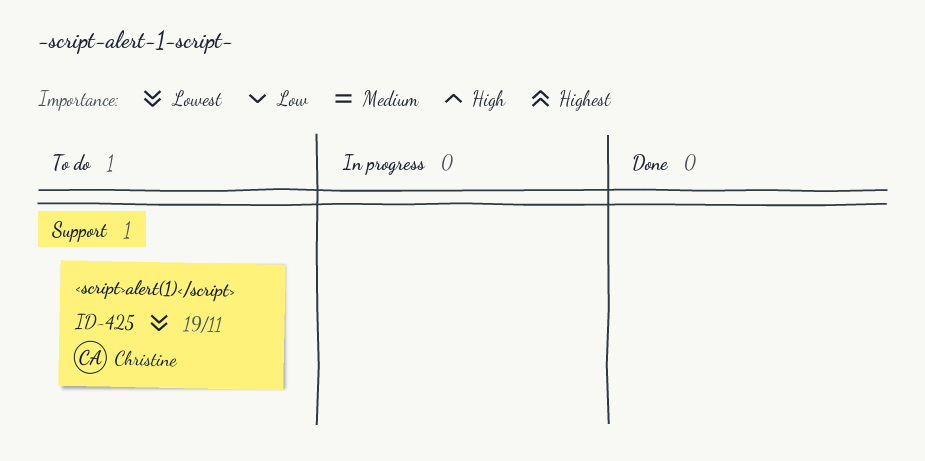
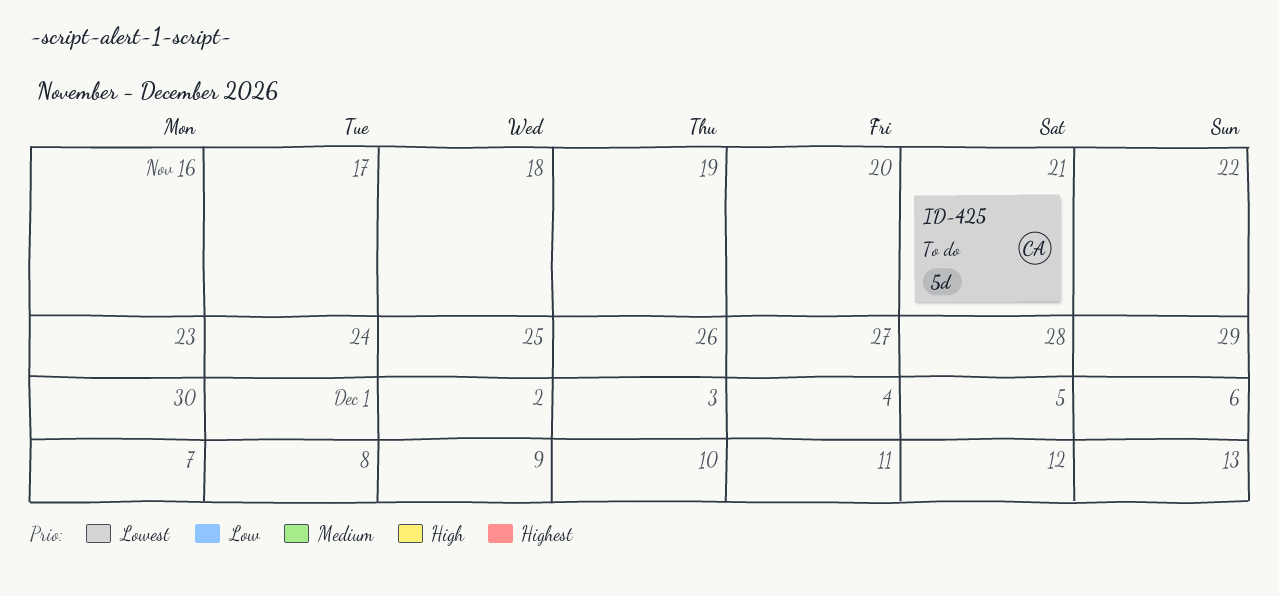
ID-425, due: Nov 19 -> Nov 21

